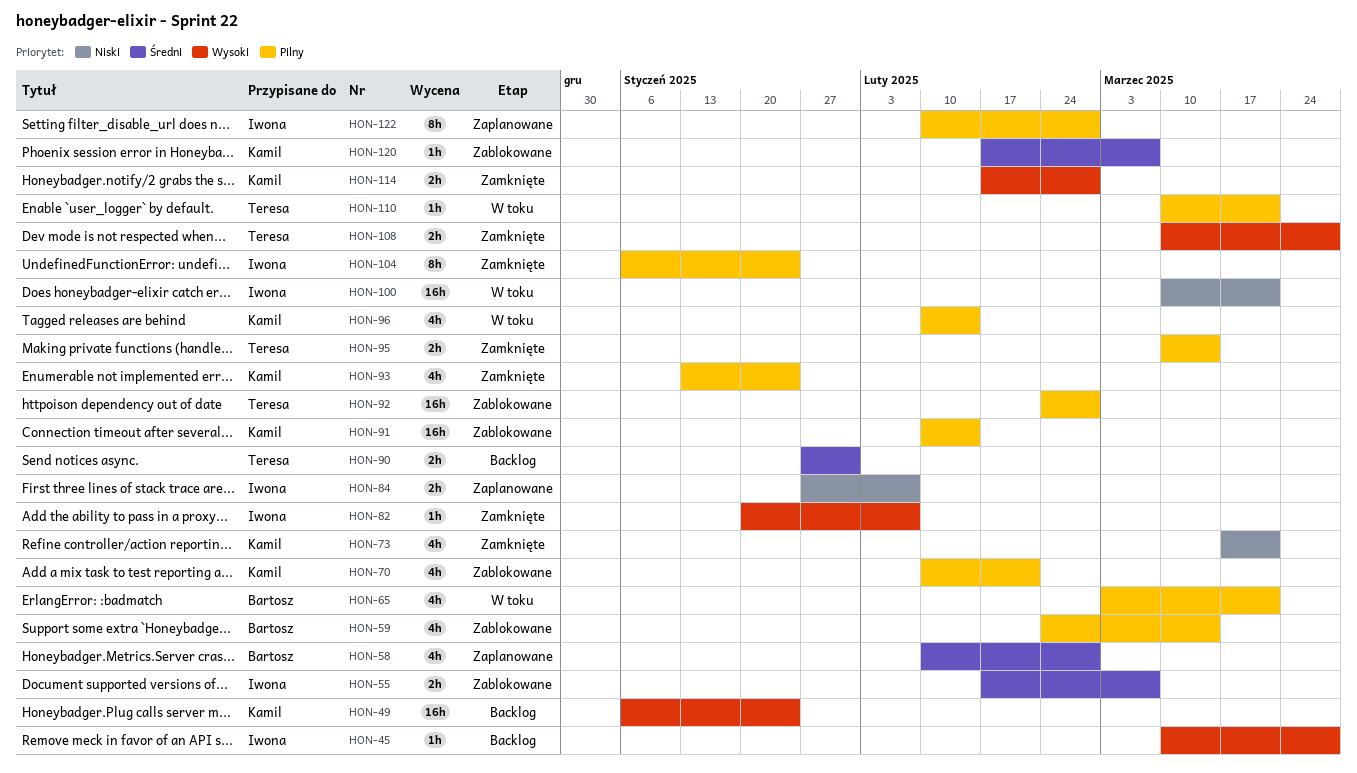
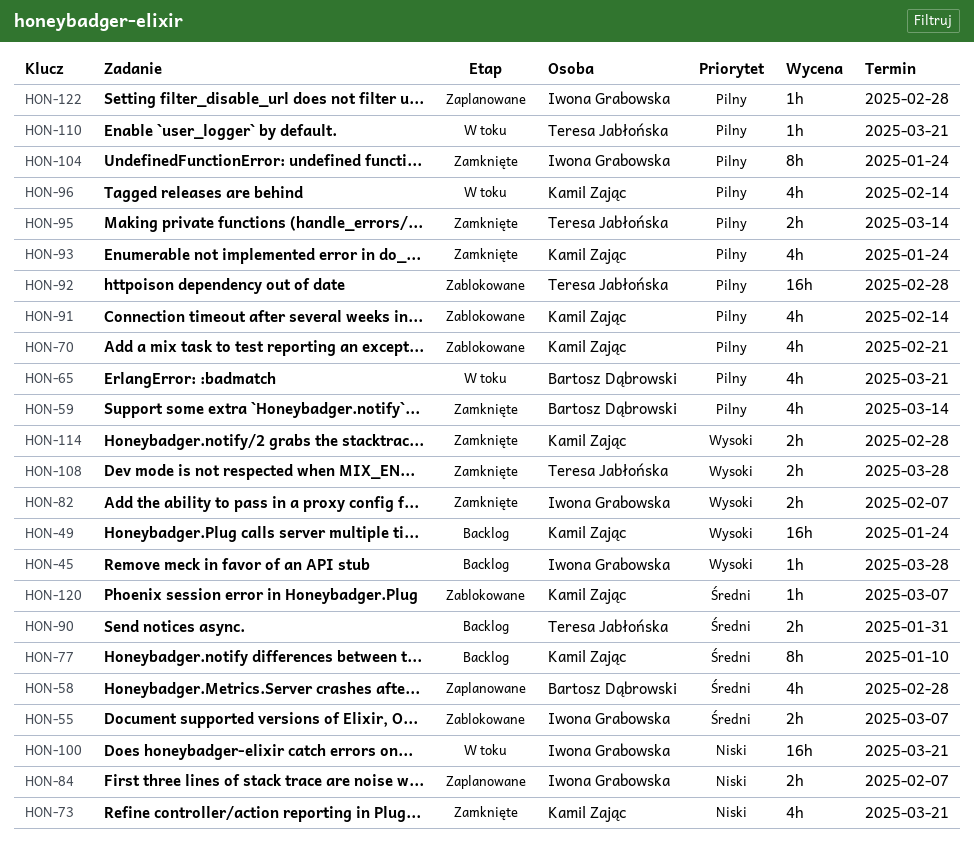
HON-59, status: Zablokowane -> Zamknięte
HON-77: none -> present
HON-82, estimate: 1h -> 2h
HON-91, estimate: 16h -> 4h
HON-122, estimate: 8h -> 1h

